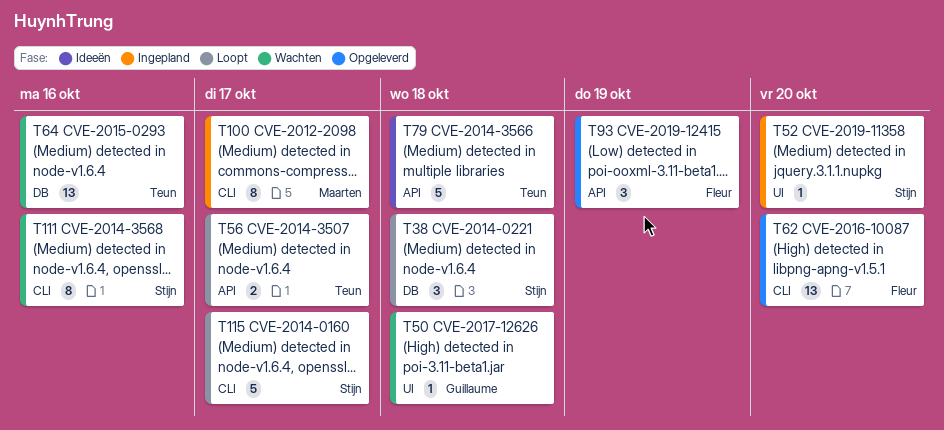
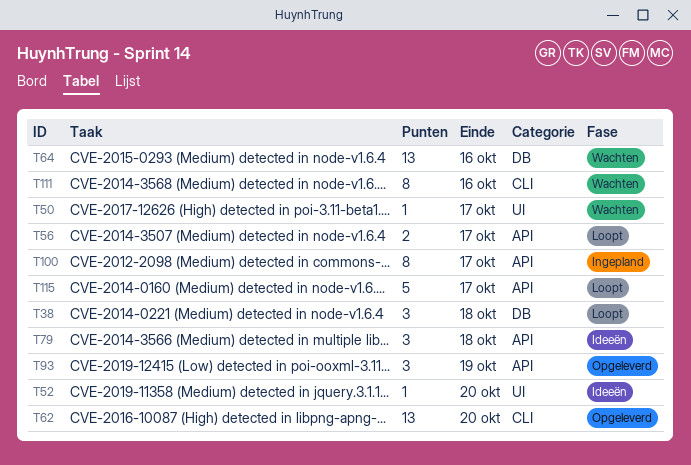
T50, due: Oct 18 -> Oct 17
T52, status: Ingepland -> Ideeën
T79, estimate: 5 -> 3
T100, label: CLI -> API
T115, label: CLI -> API

